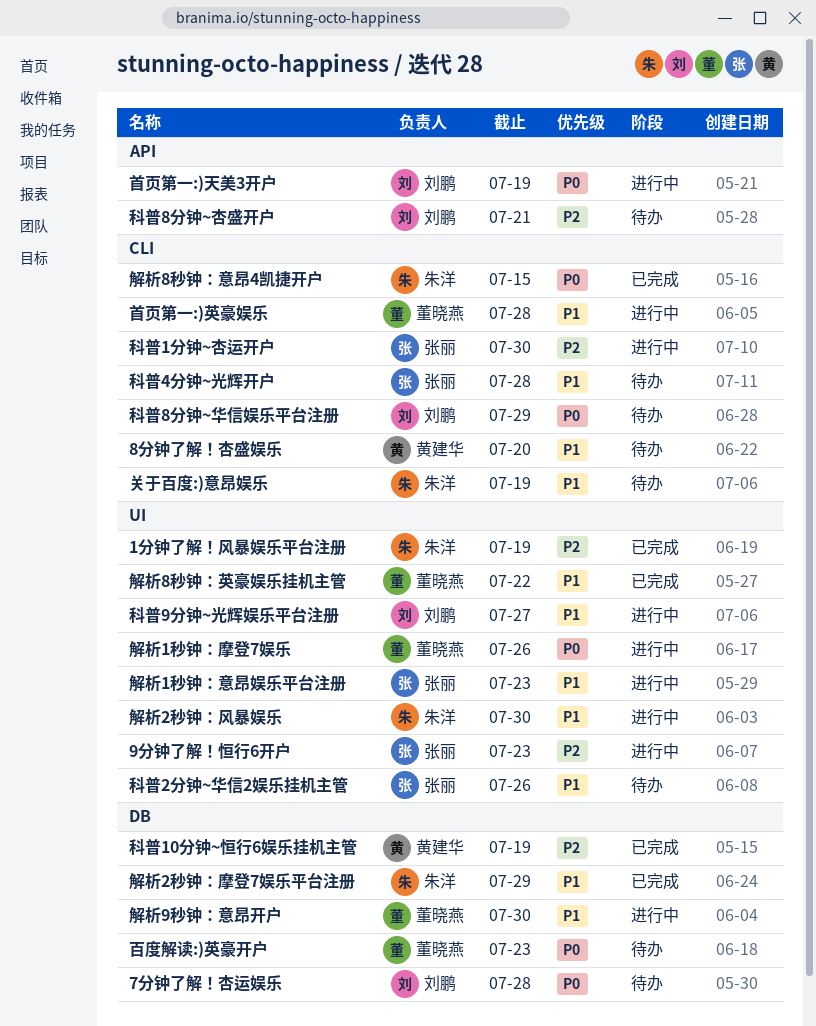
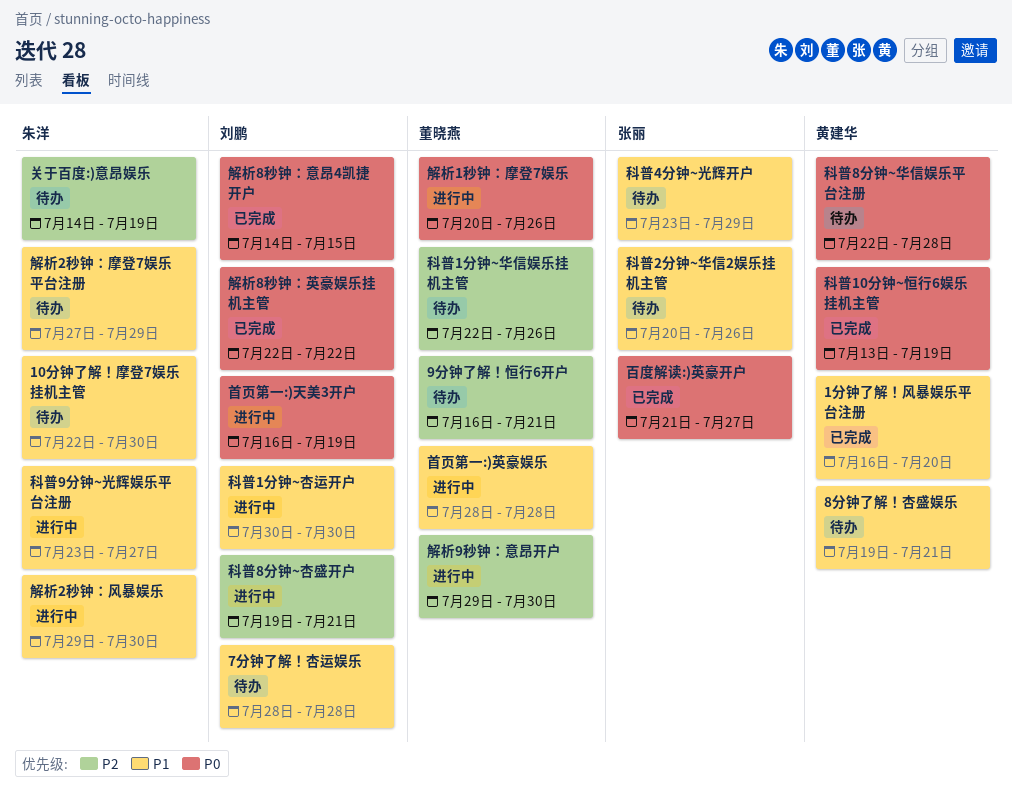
10分钟了解！摩登7娱乐挂机主管: none -> present
1分钟了解！风暴娱乐平台注册, owner: 朱洋 -> 黄建华
1分钟了解！风暴娱乐平台注册, priority: P2 -> P1
1分钟了解！风暴娱乐平台注册, due: Jul 19 -> Jul 20
7分钟了解！杏运娱乐, priority: P0 -> P1
8分钟了解！杏盛娱乐, due: Jul 20 -> Jul 21
9分钟了解！恒行6开户, status: 进行中 -> 待办
9分钟了解！恒行6开户, owner: 张丽 -> 董晓燕
9分钟了解！恒行6开户, due: Jul 23 -> Jul 21
关于百度:)意昂娱乐, priority: P1 -> P2
百度解读:)英豪开户, status: 待办 -> 已完成
百度解读:)英豪开户, owner: 董晓燕 -> 张丽
百度解读:)英豪开户, due: Jul 23 -> Jul 27
科普10分钟~恒行6娱乐挂机主管, priority: P2 -> P0
科普1分钟~华信娱乐挂机主管: none -> present
科普1分钟~杏运开户, owner: 张丽 -> 刘鹏
科普1分钟~杏运开户, priority: P2 -> P1
科普4分钟~光辉开户, due: Jul 28 -> Jul 29
科普8分钟~华信娱乐平台注册, owner: 刘鹏 -> 黄建华
科普8分钟~华信娱乐平台注册, due: Jul 29 -> Jul 28
科普8分钟~杏盛开户, status: 待办 -> 进行中
科普9分钟~光辉娱乐平台注册, owner: 刘鹏 -> 朱洋
解析1秒钟：意昂娱乐平台注册: present -> none
解析2秒钟：摩登7娱乐平台注册, status: 已完成 -> 待办
解析8秒钟：意昂4凯捷开户, owner: 朱洋 -> 刘鹏
解析8秒钟：英豪娱乐挂机主管, owner: 董晓燕 -> 刘鹏
解析8秒钟：英豪娱乐挂机主管, priority: P1 -> P0
解析9秒钟：意昂开户, priority: P1 -> P2

